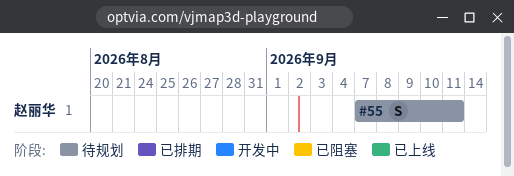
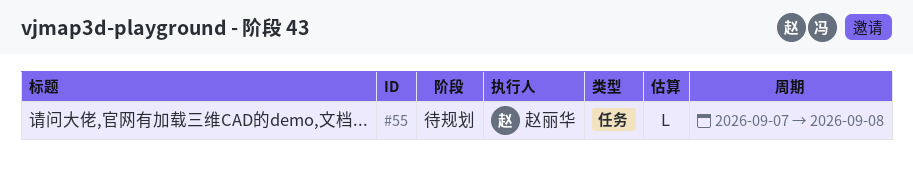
#55, estimate: S -> L
#55, due: Sep 11 -> Sep 8

